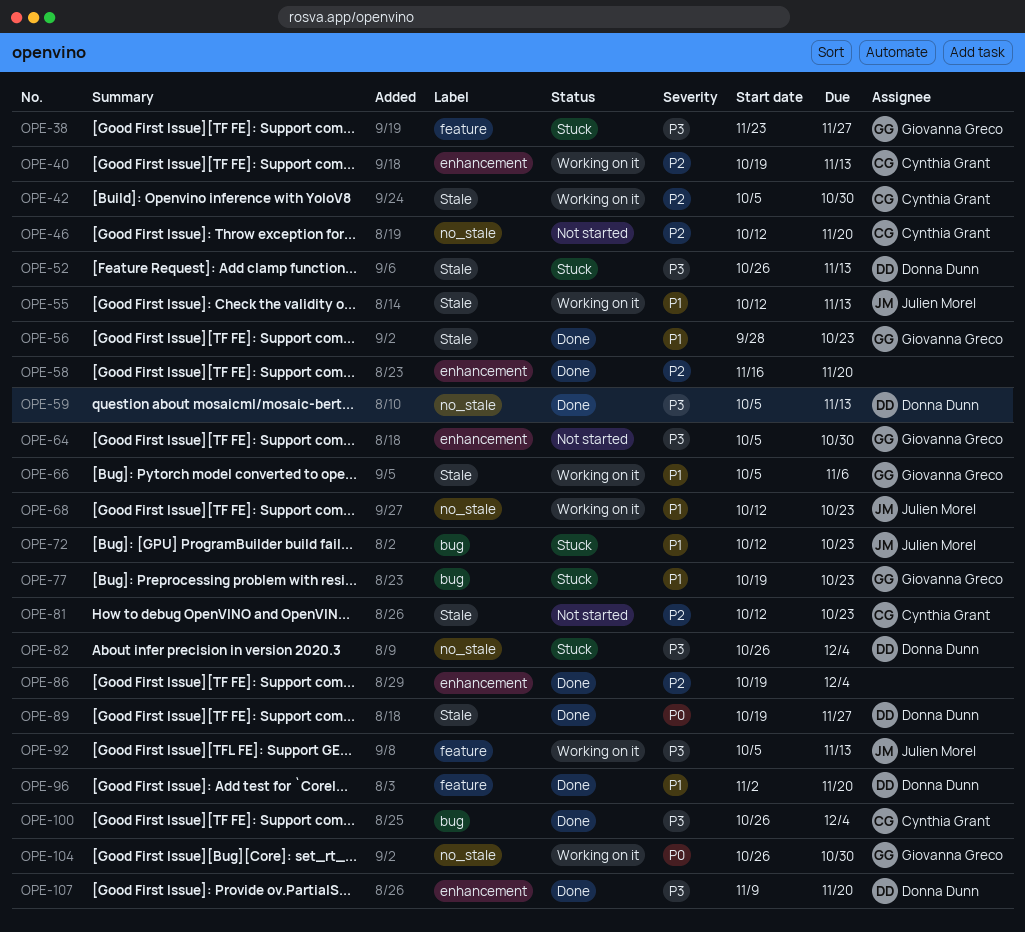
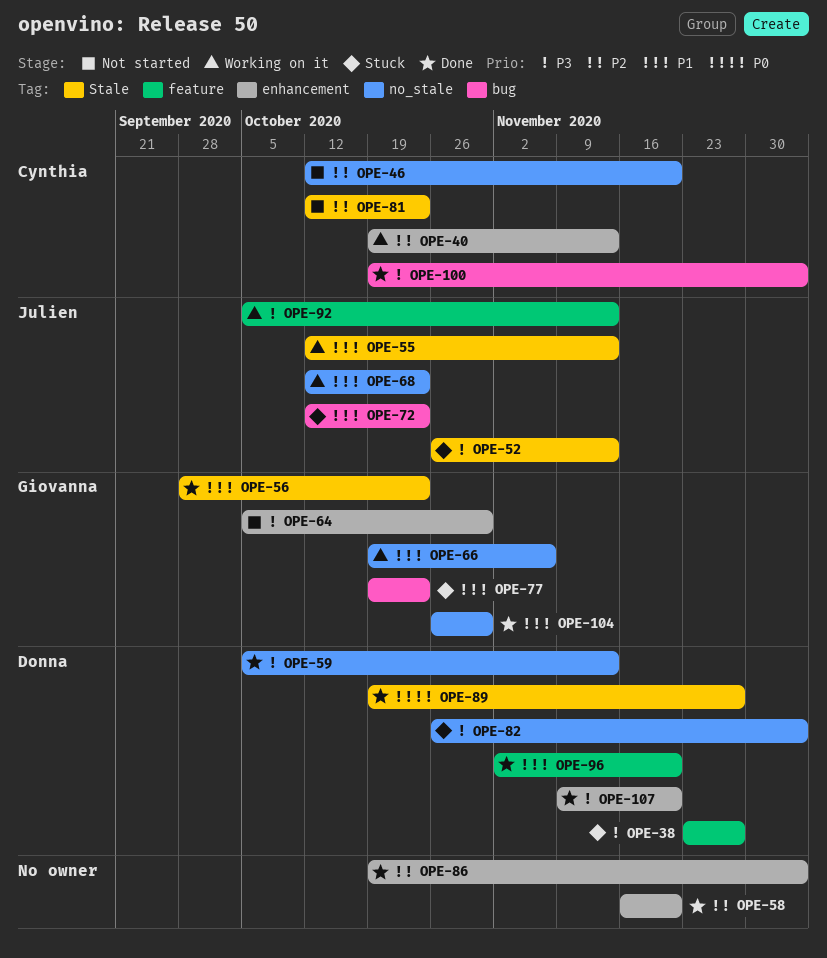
OPE-38, owner: Giovanna Greco -> Donna Dunn
OPE-42: present -> none
OPE-52, owner: Donna Dunn -> Julien Morel
OPE-66, label: Stale -> no_stale
OPE-66, start: Oct 5 -> Oct 19
OPE-100, start: Oct 26 -> Oct 19
OPE-104, status: Working on it -> Done
OPE-104, priority: P0 -> P1

